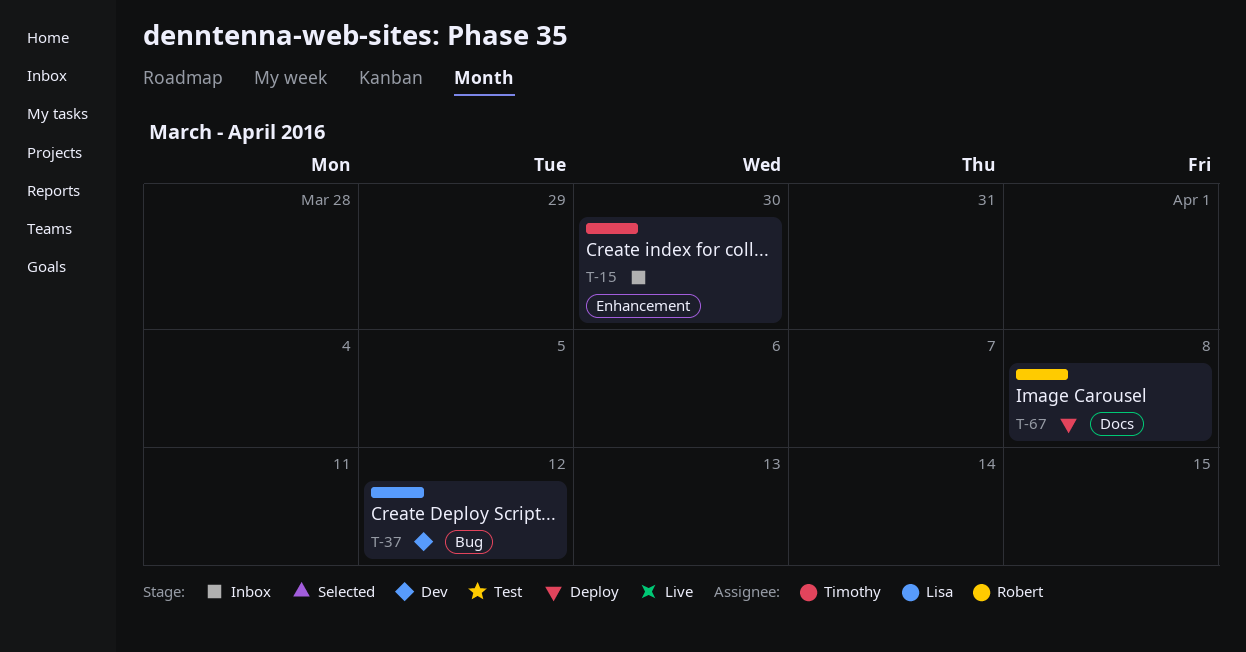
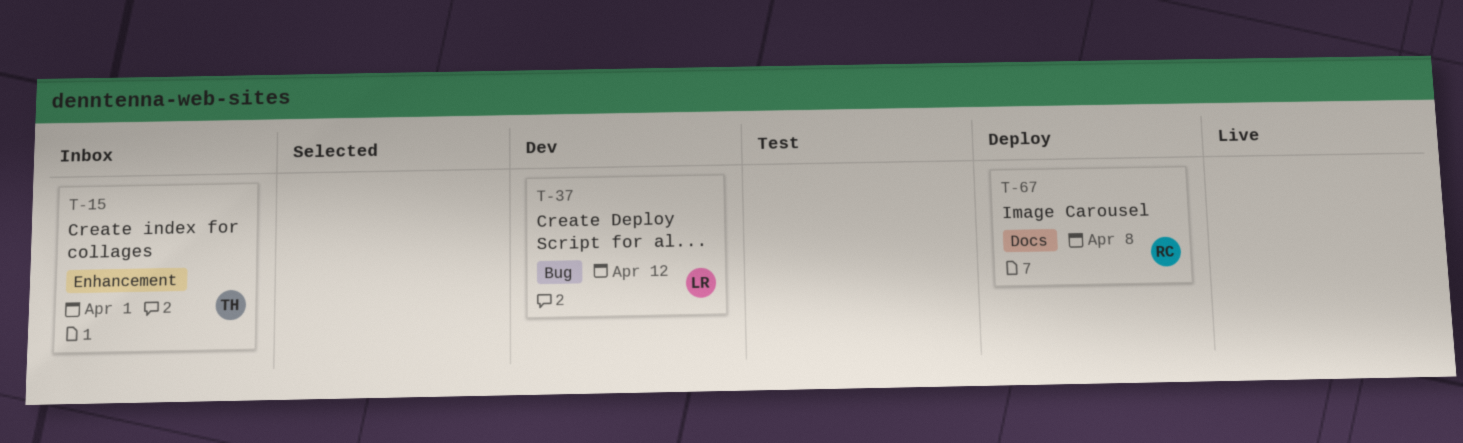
T-15, due: Mar 30 -> Apr 1

